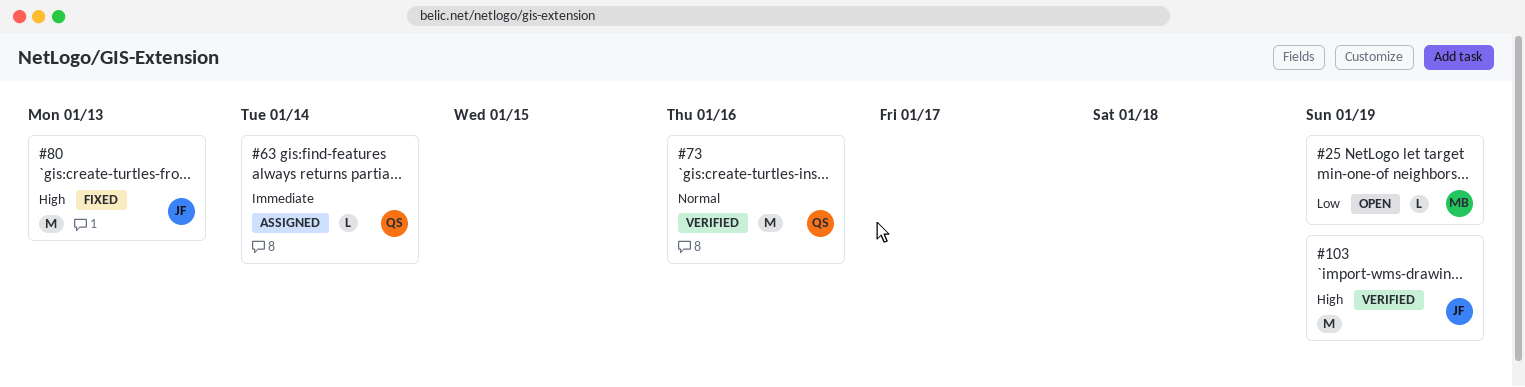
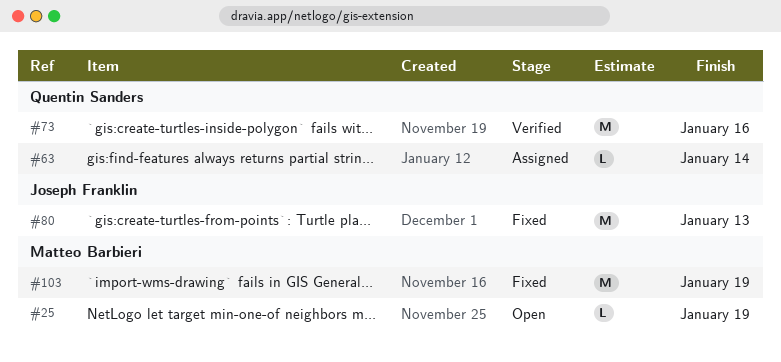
#103, status: Verified -> Fixed
#103, owner: Joseph Franklin -> Matteo Barbieri

